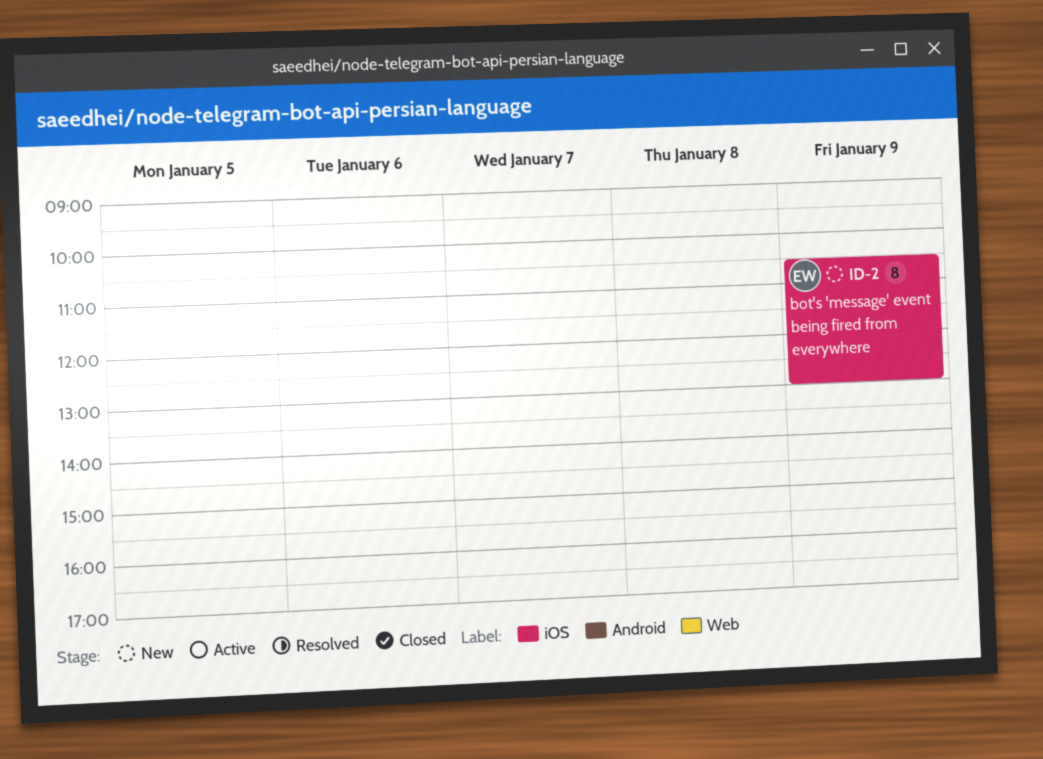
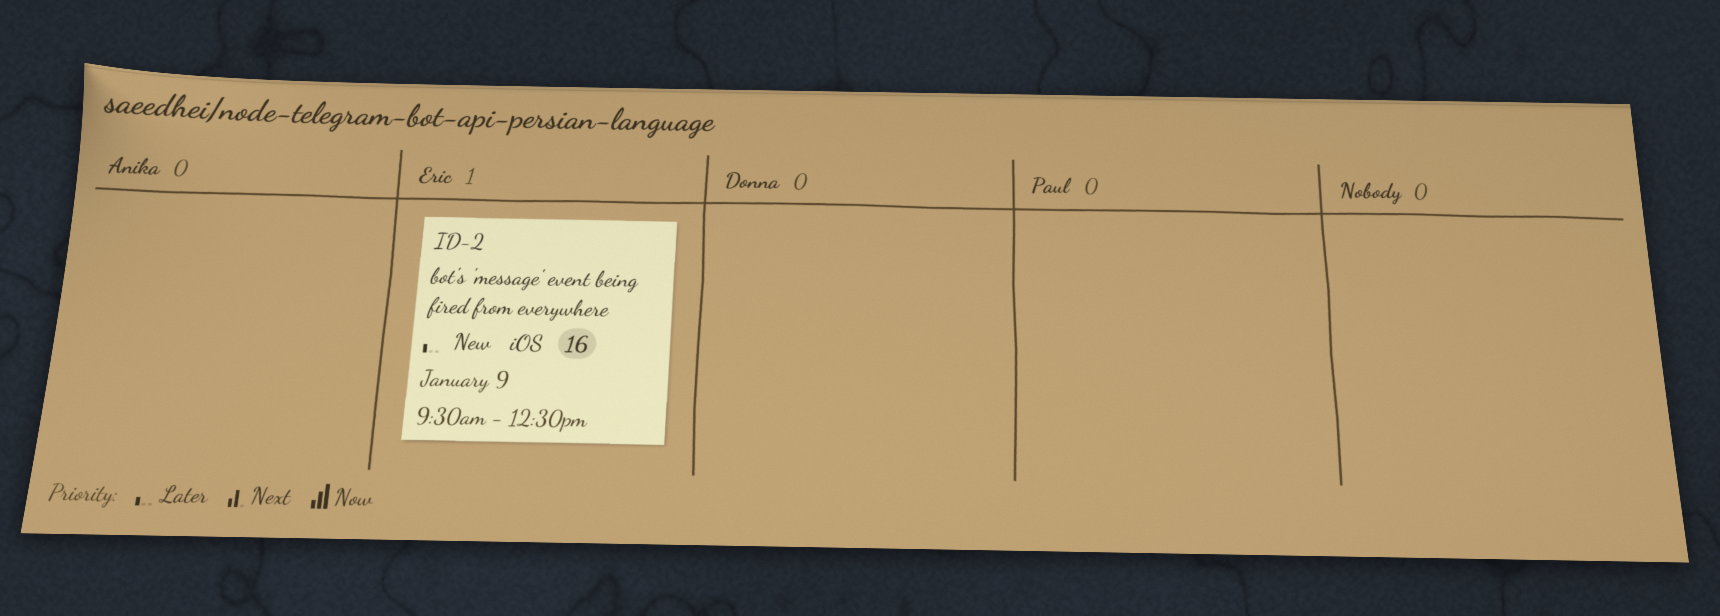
ID-2, estimate: 8 -> 16
ID-2, begins: 10:30 -> 09:30
ID-2, ends: 13:00 -> 12:30

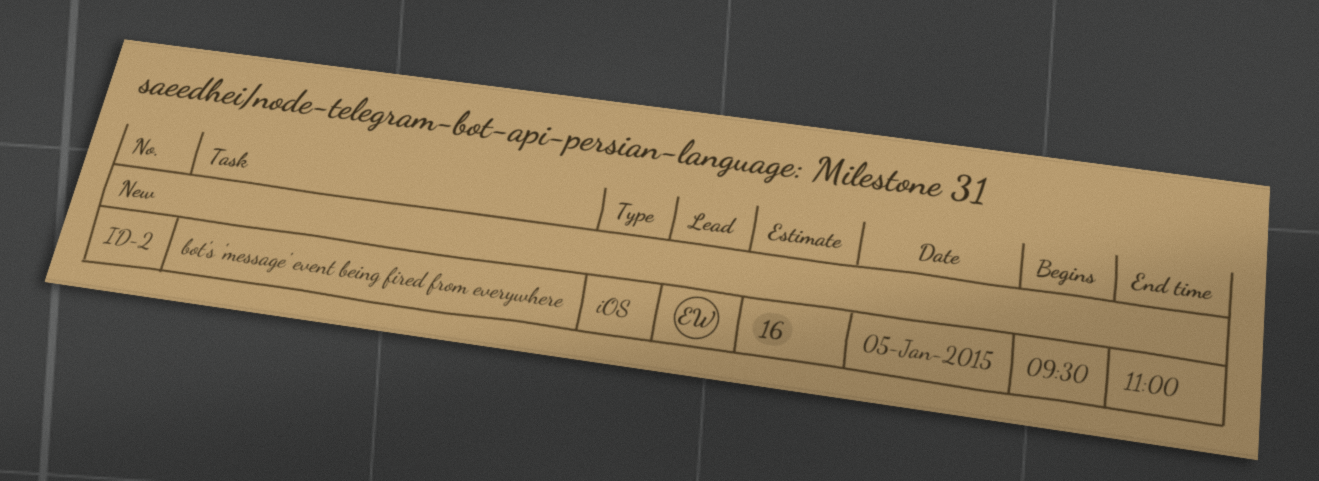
ID-2, day: Jan 9 -> Jan 5
ID-2, ends: 12:30 -> 11:00

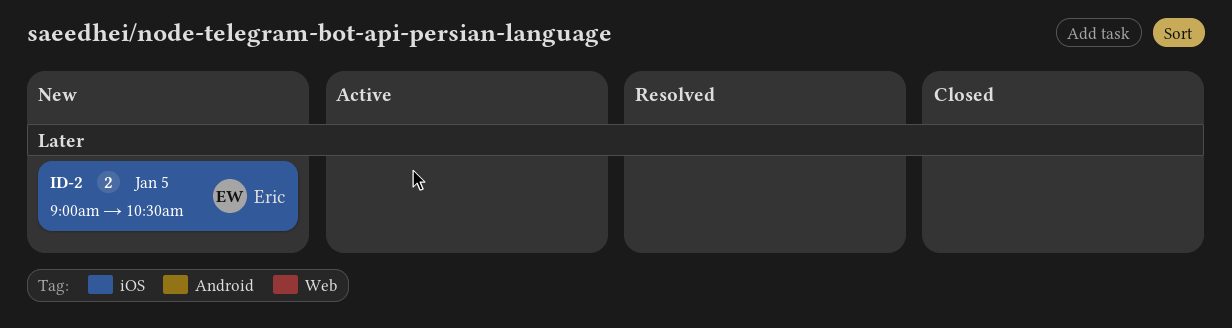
ID-2, estimate: 16 -> 2
ID-2, begins: 09:30 -> 09:00
ID-2, ends: 11:00 -> 10:30

